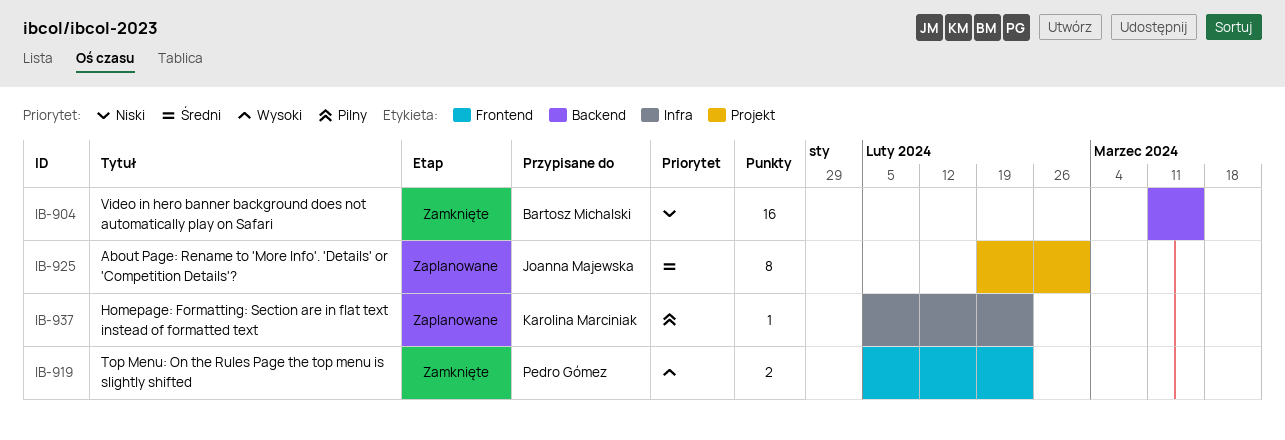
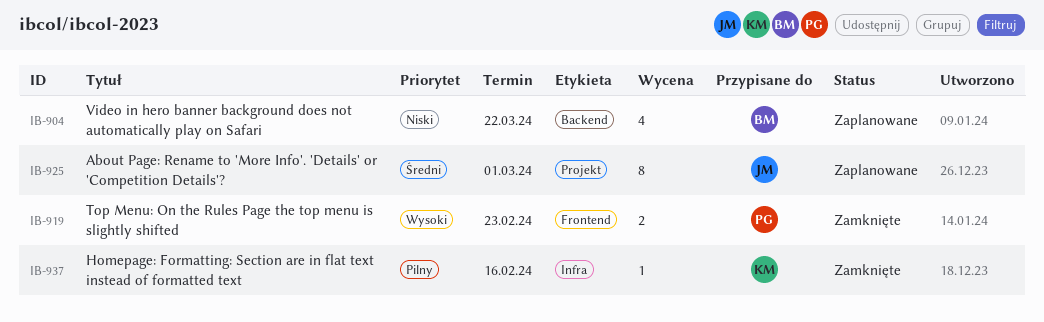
IB-904, status: Zamknięte -> Zaplanowane
IB-904, estimate: 16 -> 4
IB-904, due: Mar 15 -> Mar 22
IB-937, status: Zaplanowane -> Zamknięte
IB-937, due: Feb 23 -> Feb 16

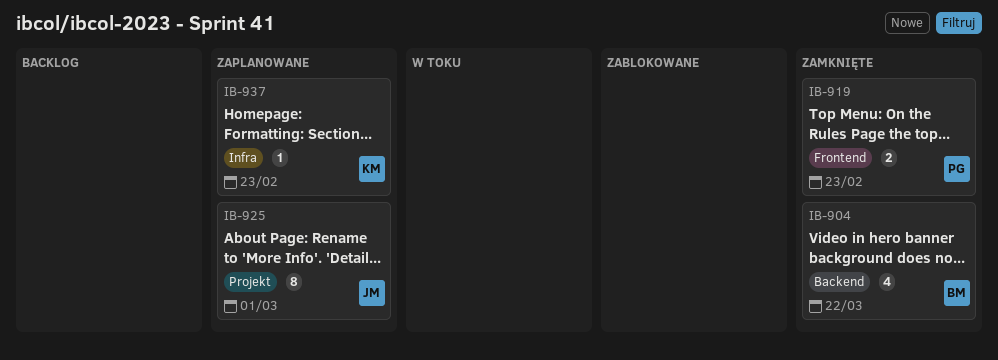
IB-904, status: Zaplanowane -> Zamknięte
IB-937, status: Zamknięte -> Zaplanowane
IB-937, due: Feb 16 -> Feb 23

